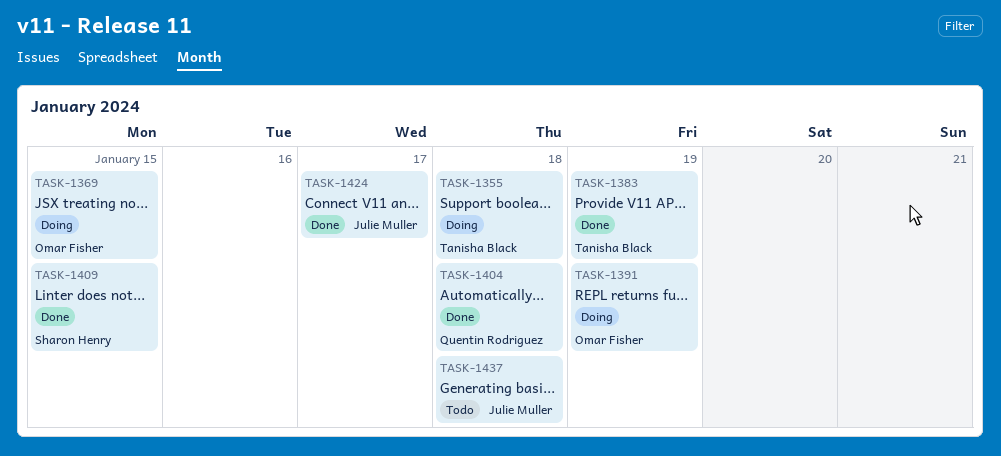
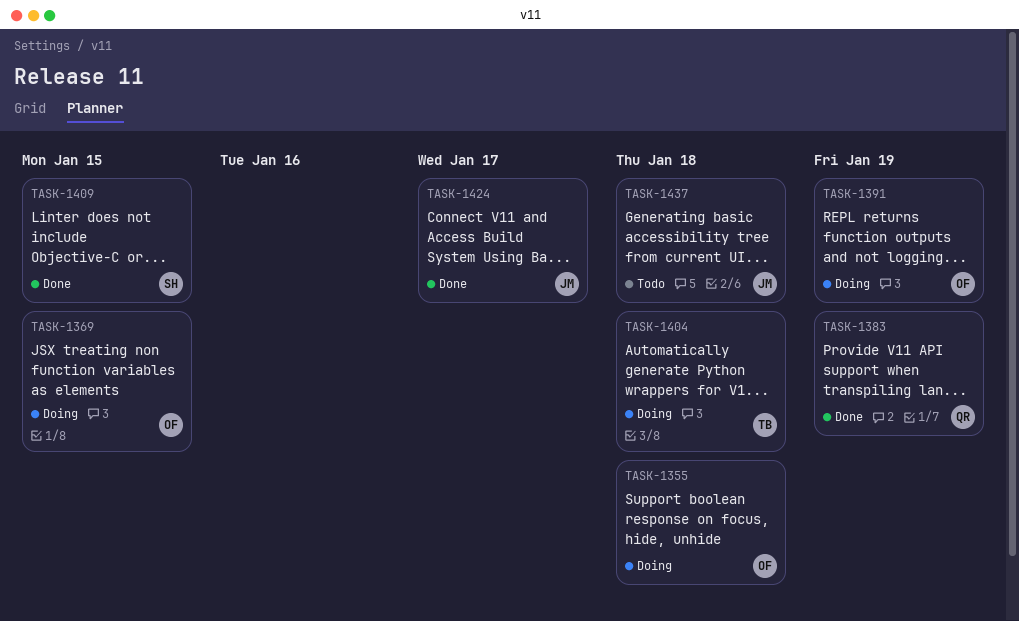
TASK-1355, owner: Tanisha Black -> Omar Fisher
TASK-1383, owner: Tanisha Black -> Quentin Rodriguez
TASK-1404, status: Done -> Doing
TASK-1404, owner: Quentin Rodriguez -> Tanisha Black

